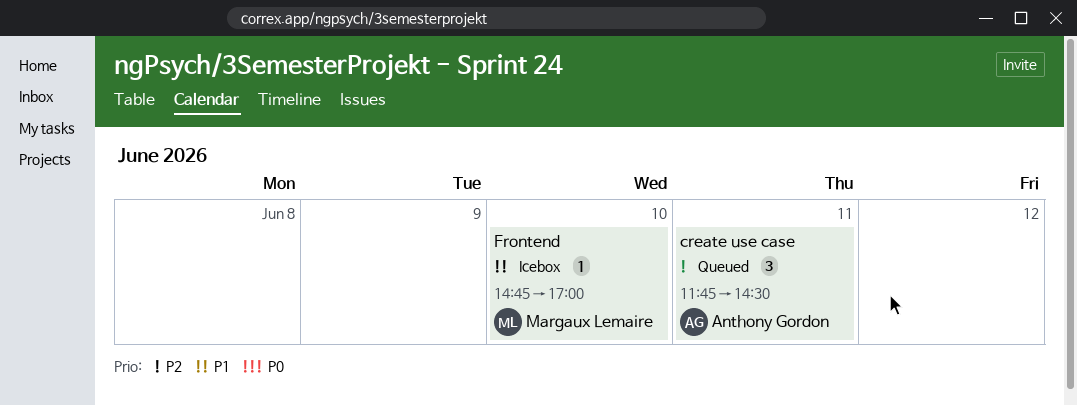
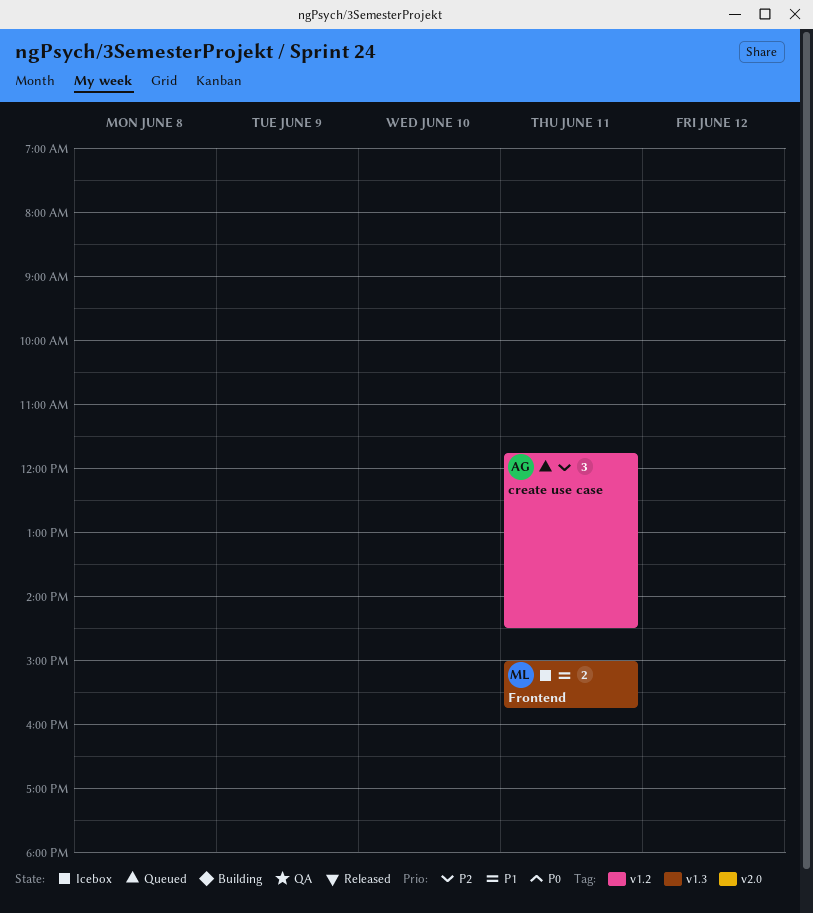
Frontend, estimate: 1 -> 2
Frontend, day: Jun 10 -> Jun 11
Frontend, begins: 14:45 -> 15:00
Frontend, ends: 17:00 -> 15:45

